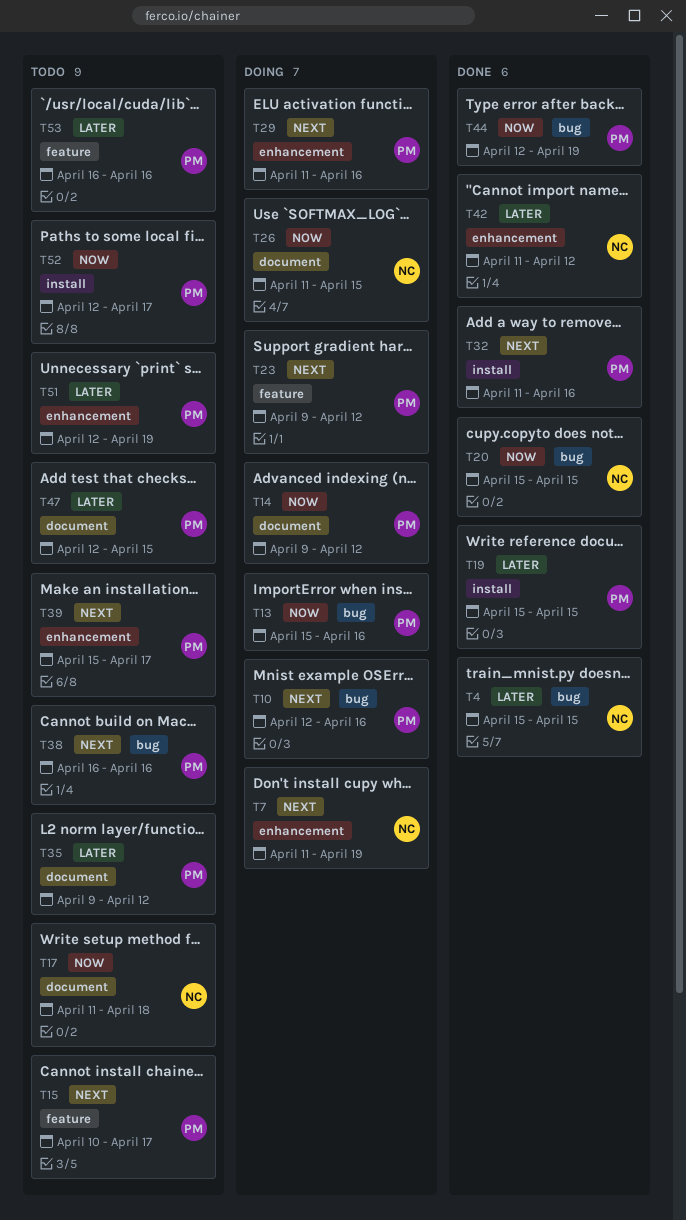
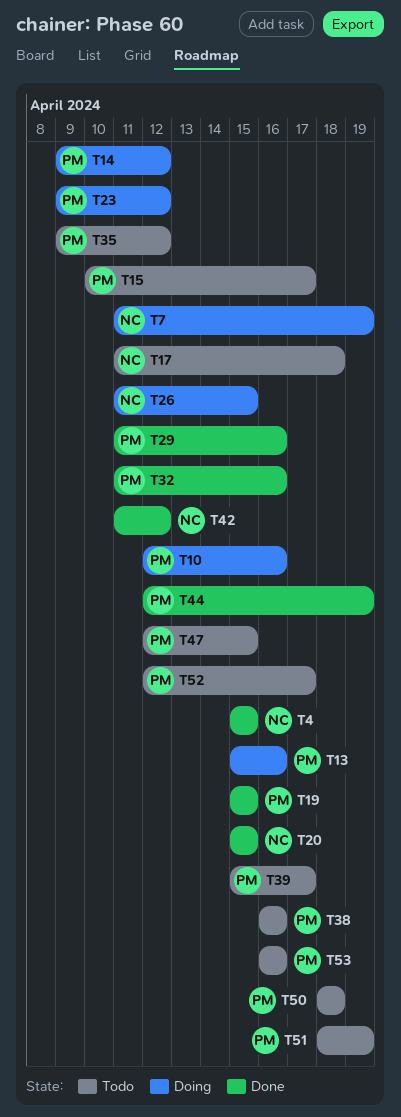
T29, status: Doing -> Done
T50: none -> present
T51, start: Apr 12 -> Apr 18

